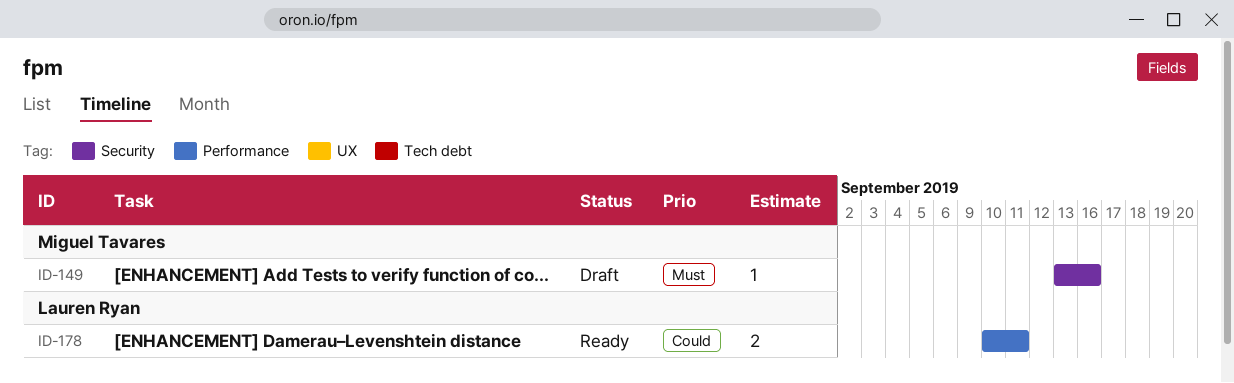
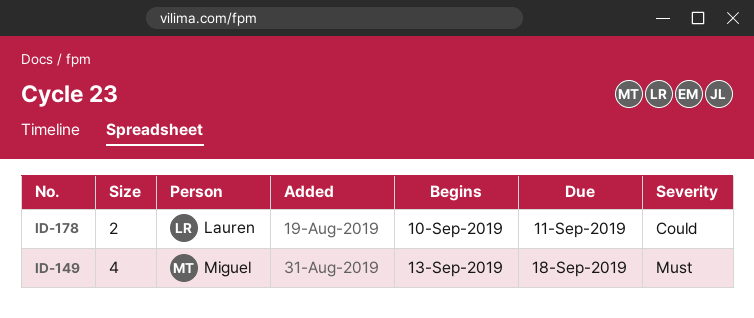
ID-149, estimate: 1 -> 4
ID-149, due: Sep 16 -> Sep 18

